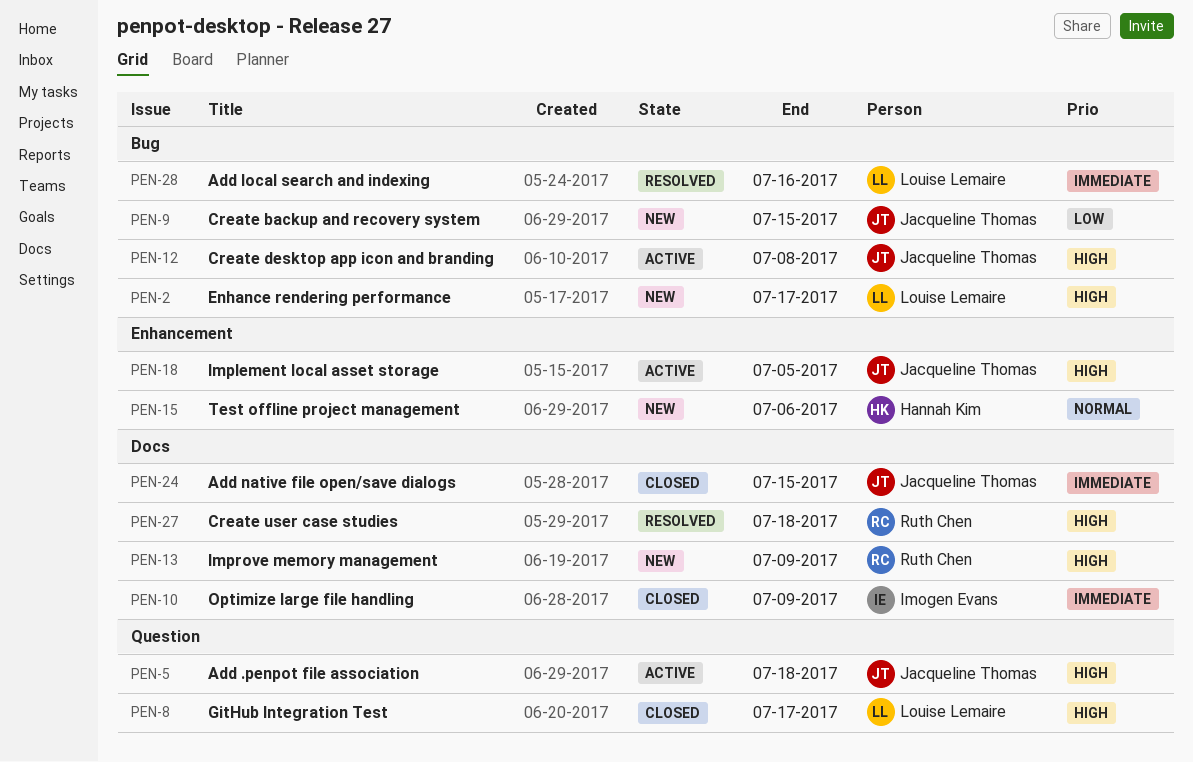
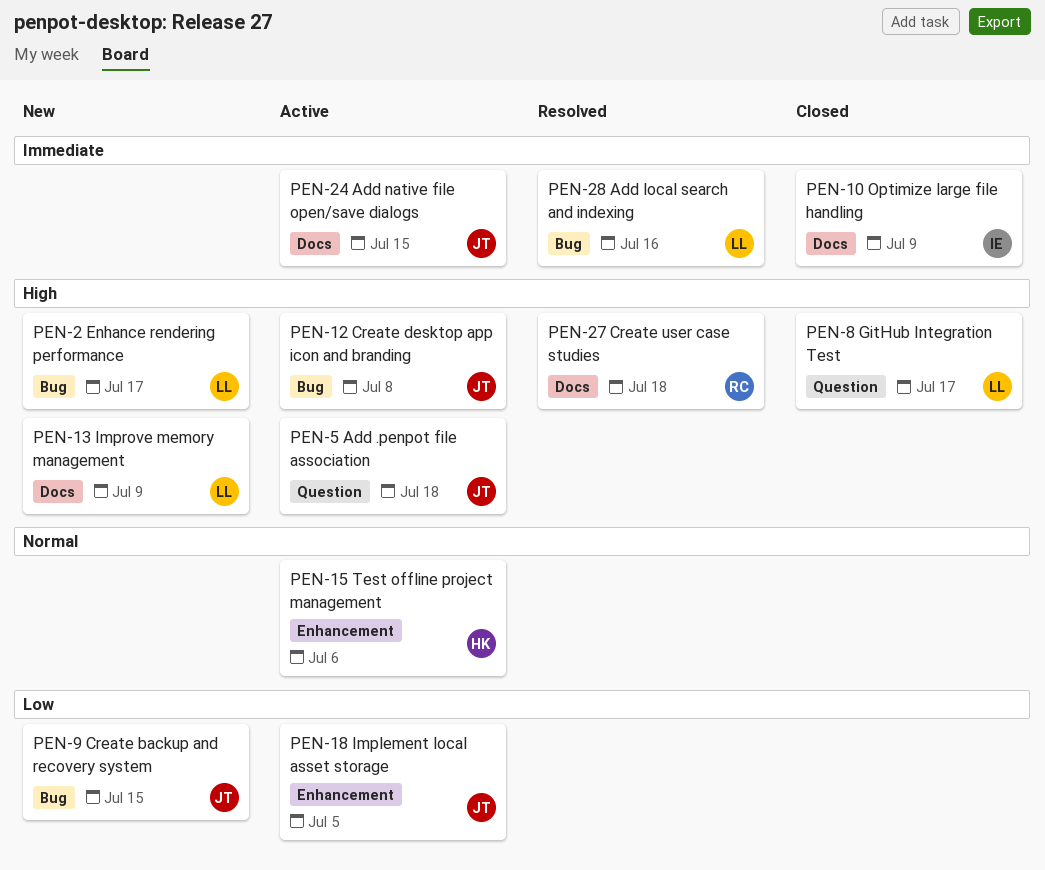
PEN-13, owner: Ruth Chen -> Louise Lemaire
PEN-15, status: New -> Active
PEN-18, priority: High -> Low
PEN-24, status: Closed -> Active

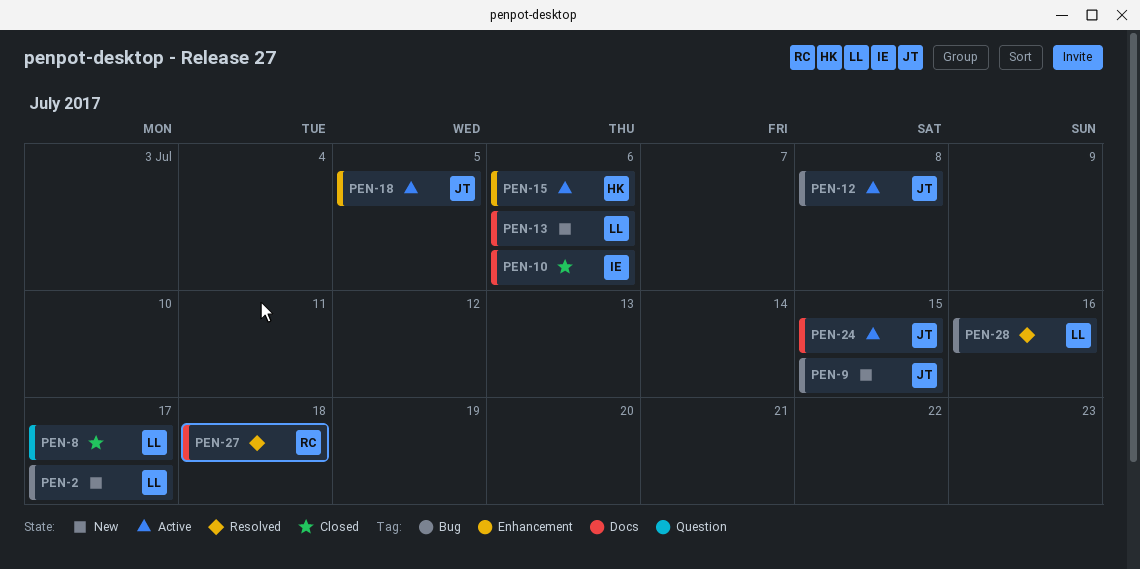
PEN-5: present -> none
PEN-10, due: Jul 9 -> Jul 6
PEN-13, due: Jul 9 -> Jul 6

